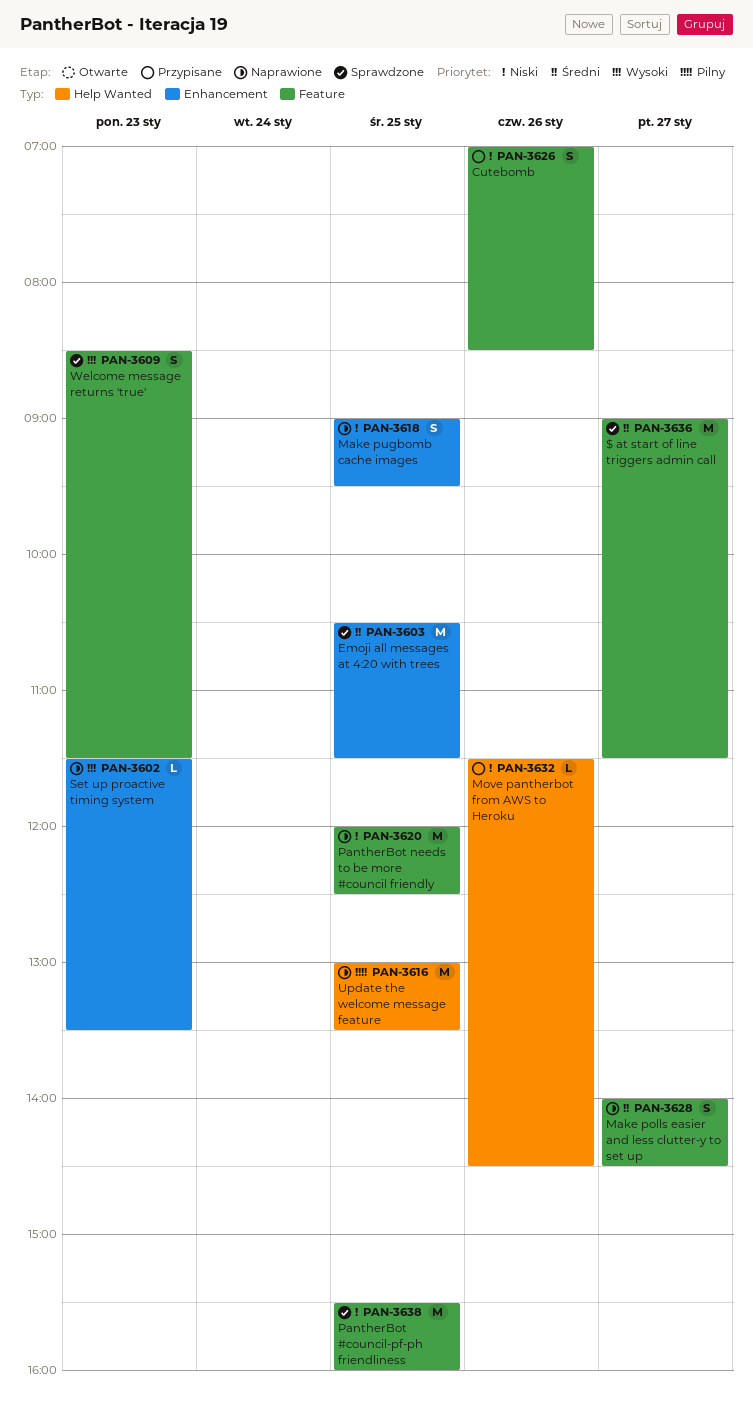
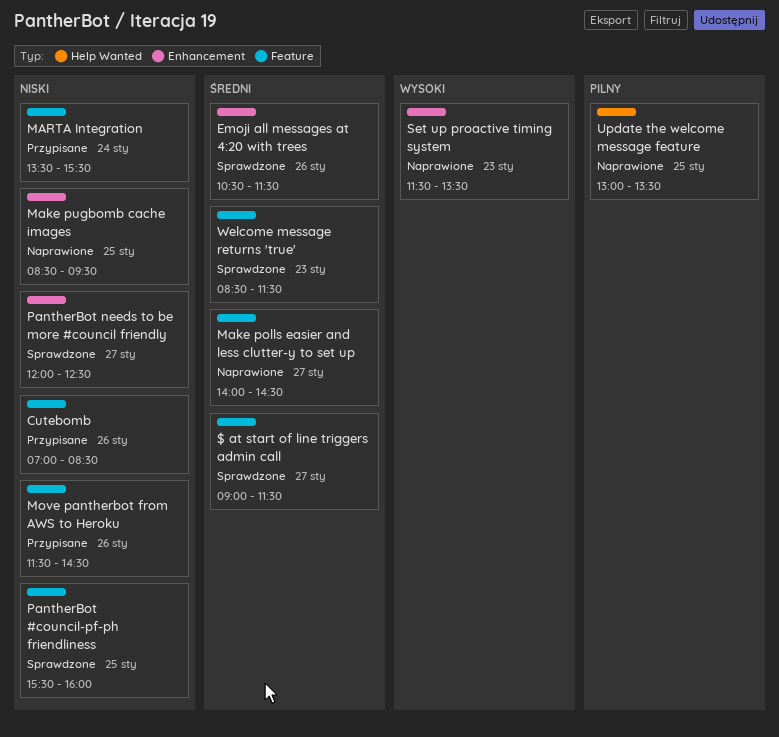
Emoji all messages at 4:20 with trees, day: Jan 25 -> Jan 26
Make pugbomb cache images, begins: 09:00 -> 08:30
MARTA Integration: none -> present
Move pantherbot from AWS to Heroku, label: Help Wanted -> Feature
PantherBot needs to be more #council friendly, status: Naprawione -> Sprawdzone
PantherBot needs to be more #council friendly, label: Feature -> Enhancement
PantherBot needs to be more #council friendly, day: Jan 25 -> Jan 27
Welcome message returns 'true', priority: Wysoki -> Średni

